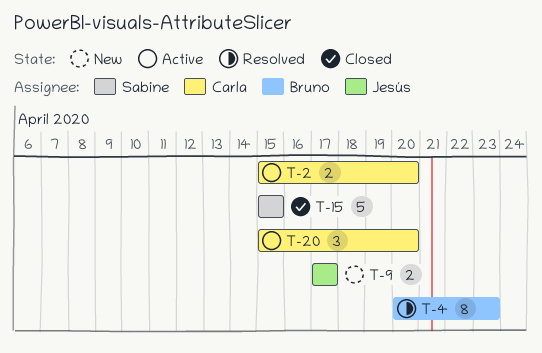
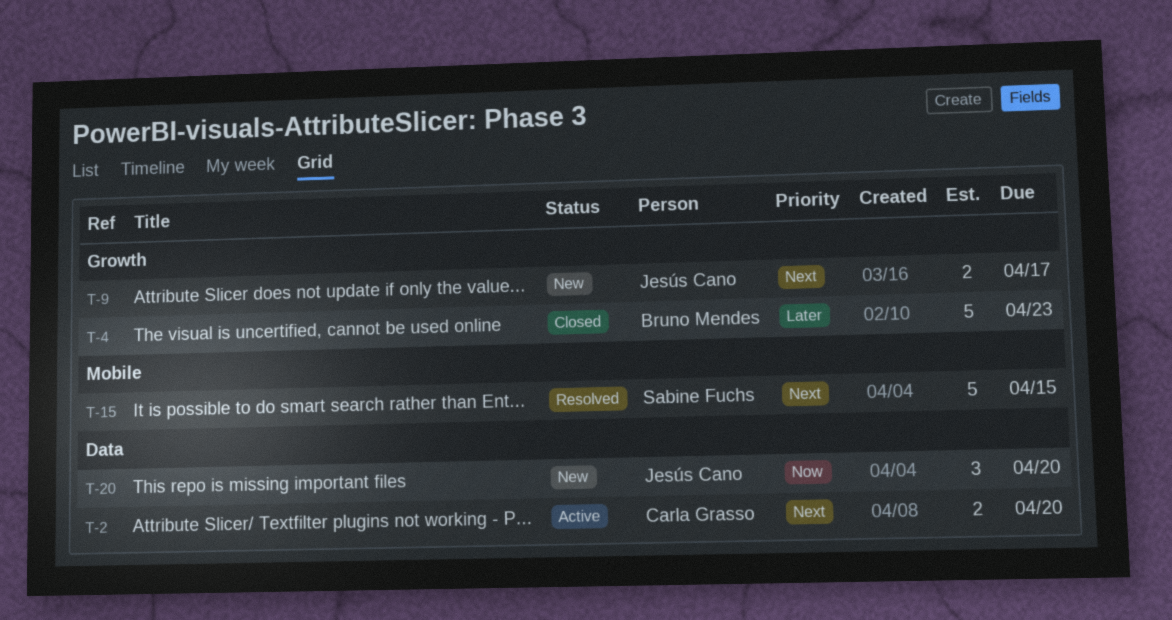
T-4, status: Resolved -> Closed
T-4, estimate: 8 -> 5
T-15, status: Closed -> Resolved
T-20, status: Active -> New
T-20, owner: Carla Grasso -> Jesús Cano

